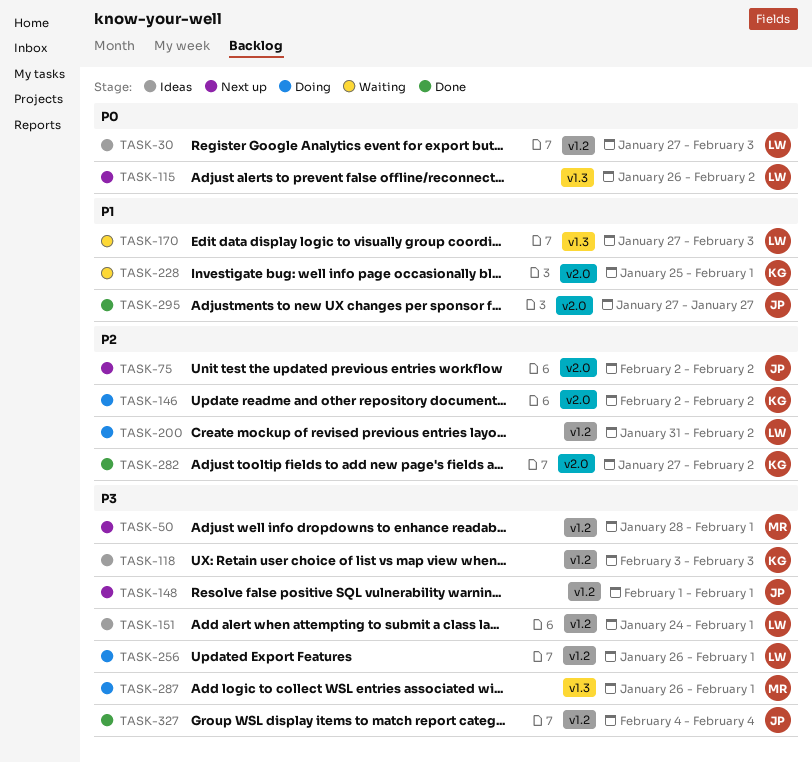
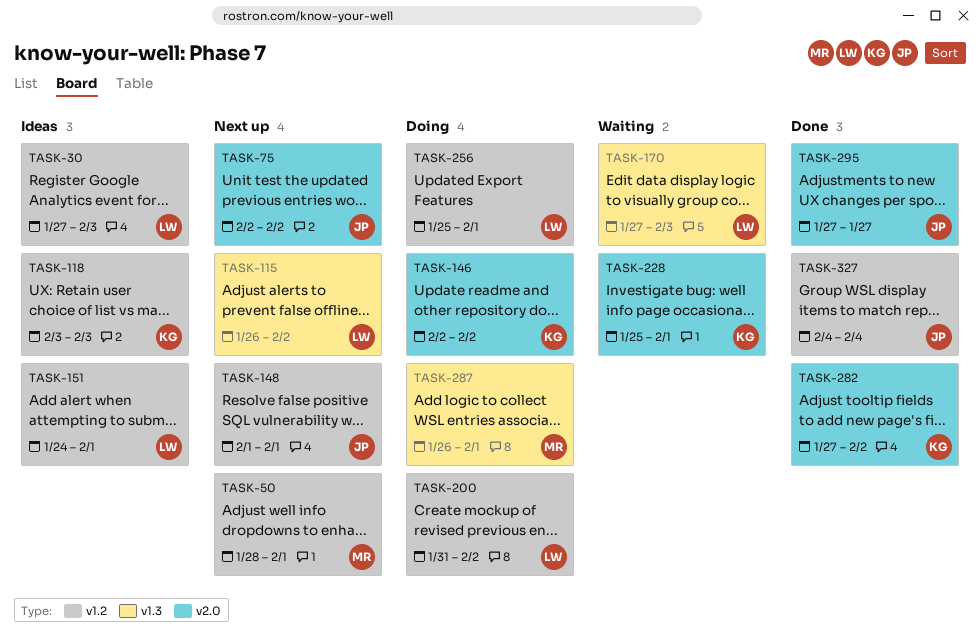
TASK-256, start: Jan 26 -> Jan 25

